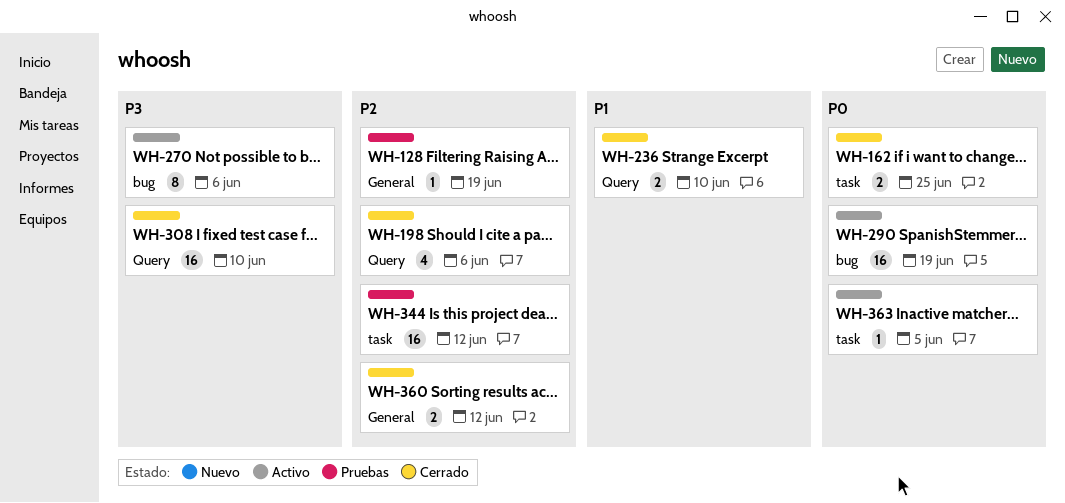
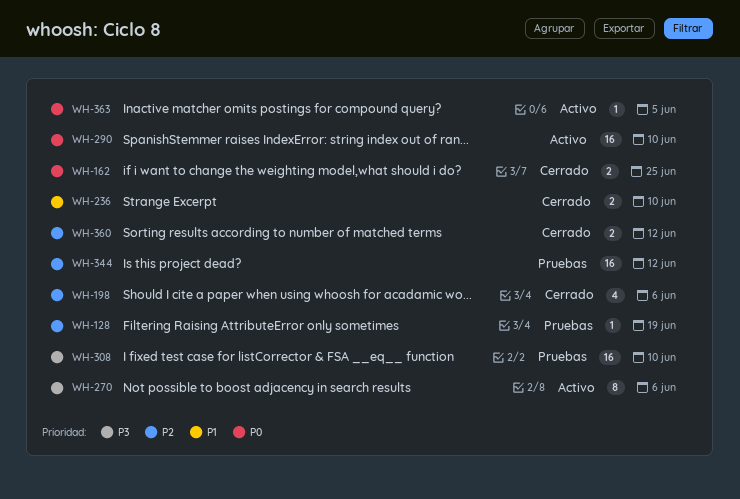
WH-290, due: Jun 19 -> Jun 10
WH-308, status: Cerrado -> Pruebas

